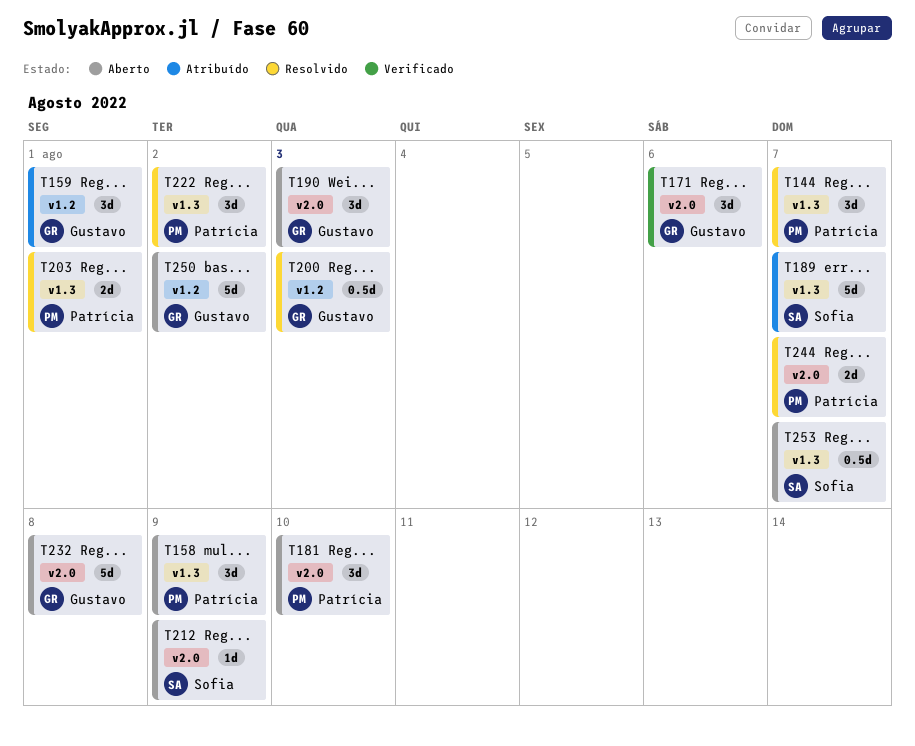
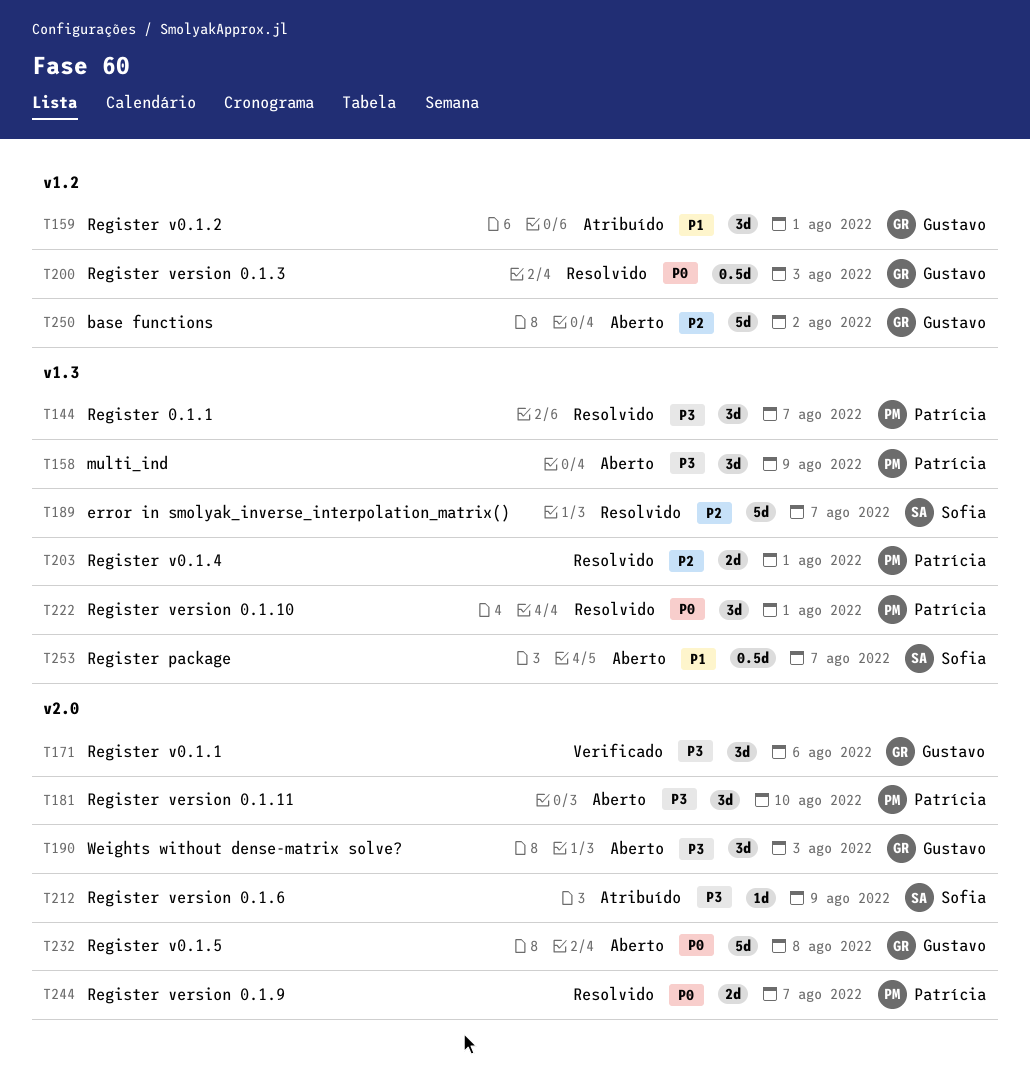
T189, status: Atribuído -> Resolvido
T212, status: Aberto -> Atribuído
T222, due: Aug 2 -> Aug 1

